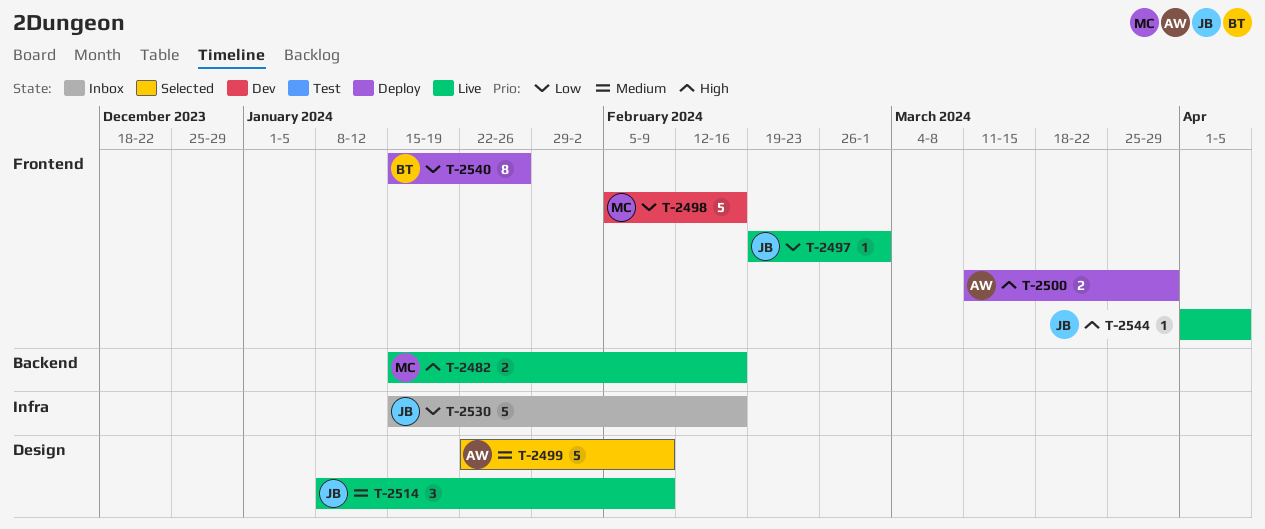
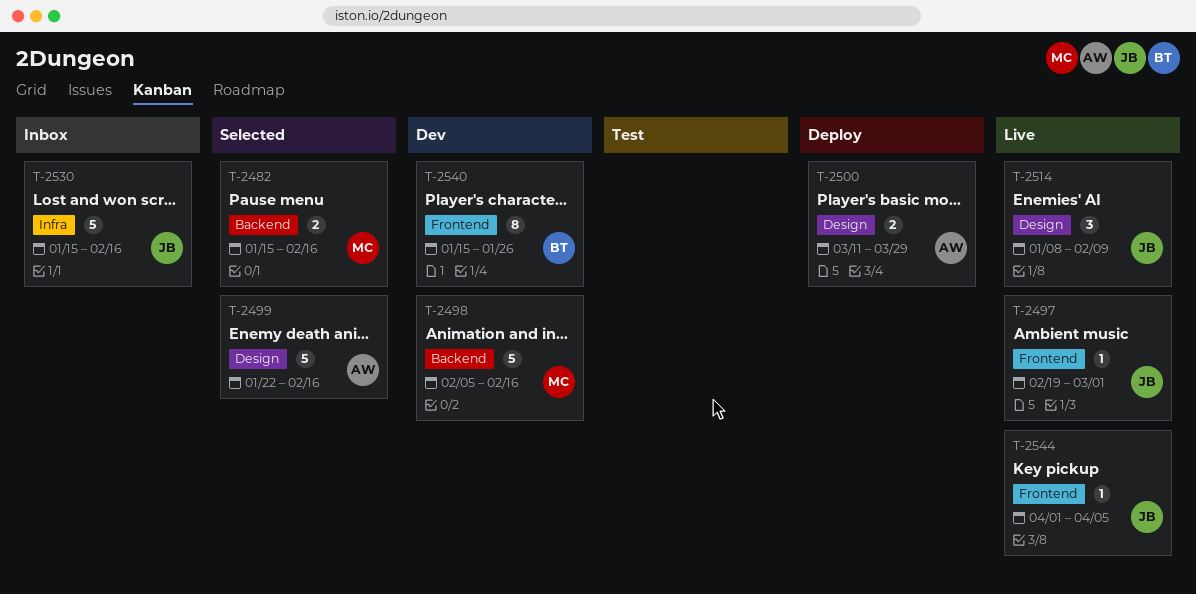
T-2482, status: Live -> Selected
T-2498, label: Frontend -> Backend
T-2499, due: Feb 9 -> Feb 16
T-2500, label: Frontend -> Design
T-2540, status: Deploy -> Dev

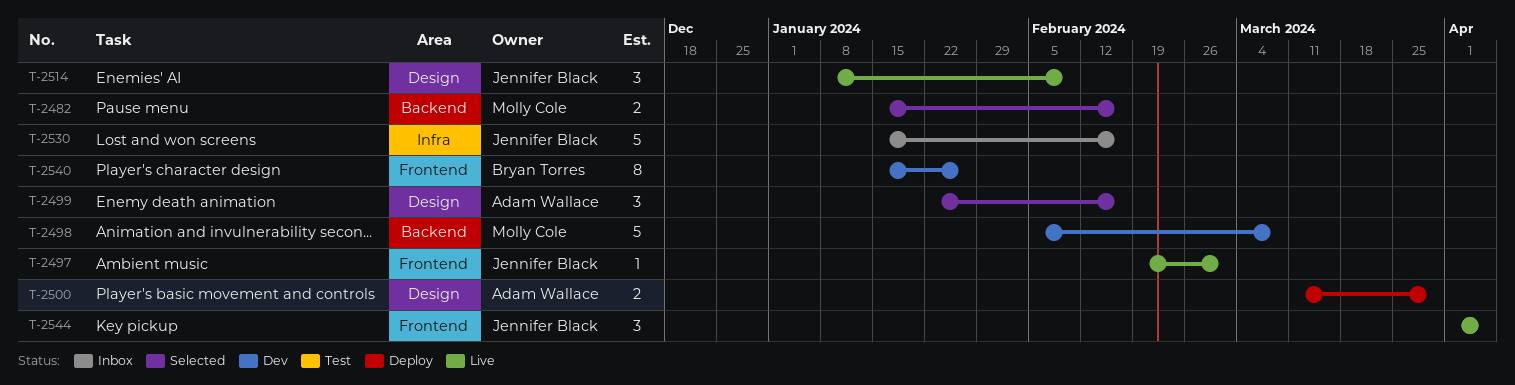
T-2498, due: Feb 16 -> Mar 8
T-2499, estimate: 5 -> 3
T-2544, estimate: 1 -> 3

